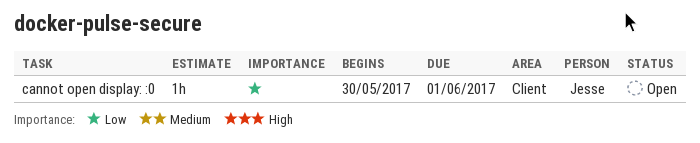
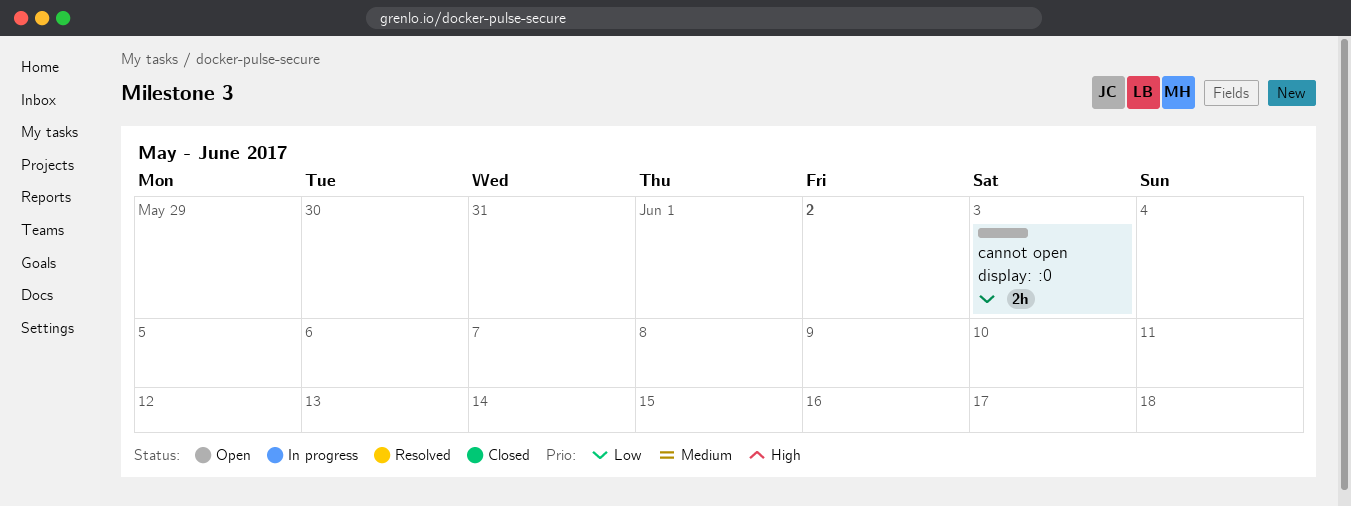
cannot open display: :0, estimate: 1h -> 2h
cannot open display: :0, due: Jun 1 -> Jun 3

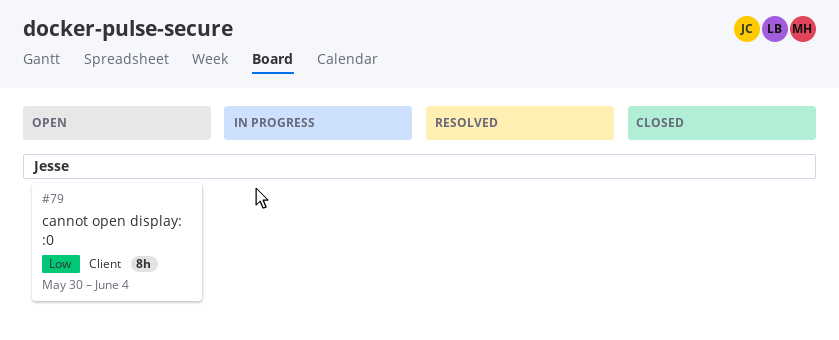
cannot open display: :0, estimate: 2h -> 8h
cannot open display: :0, due: Jun 3 -> Jun 4

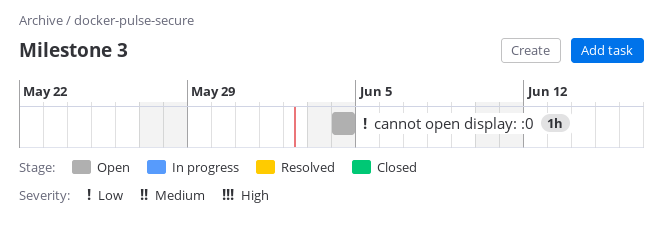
cannot open display: :0, estimate: 8h -> 1h
cannot open display: :0, start: May 30 -> Jun 4

